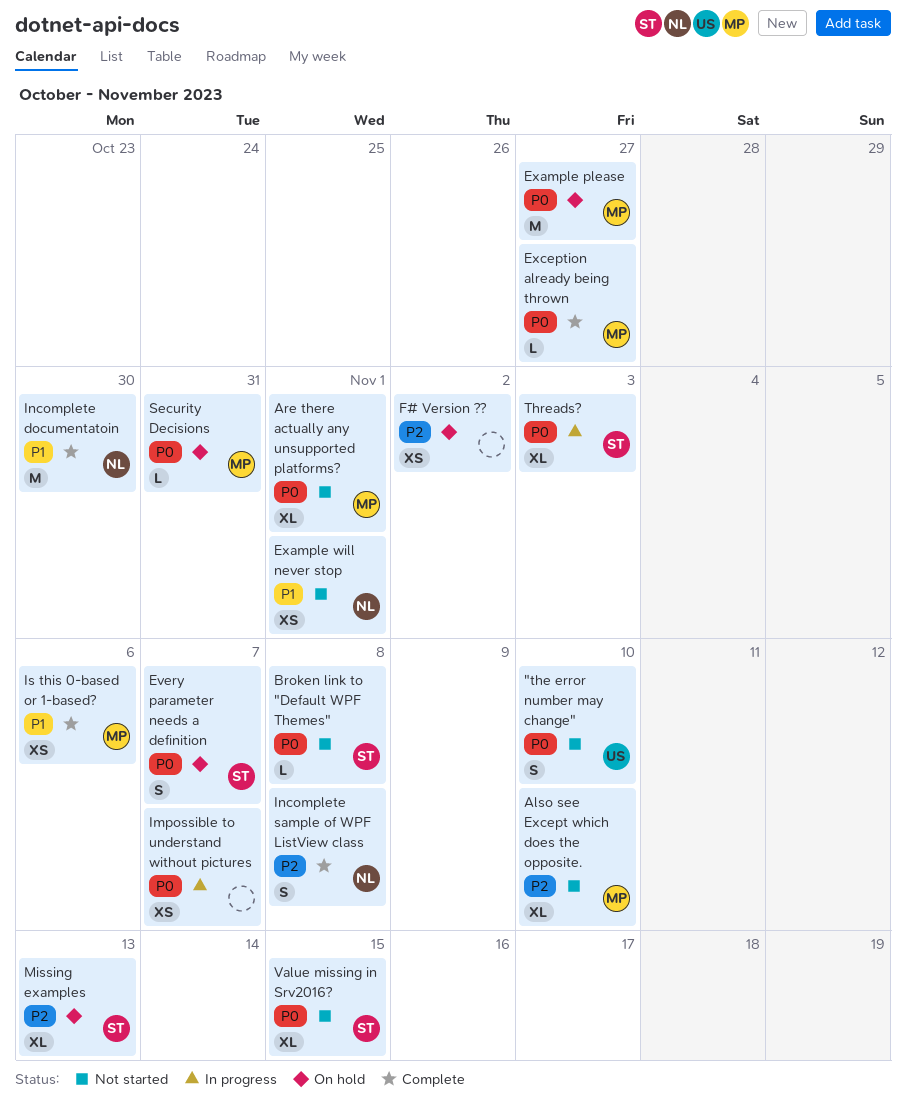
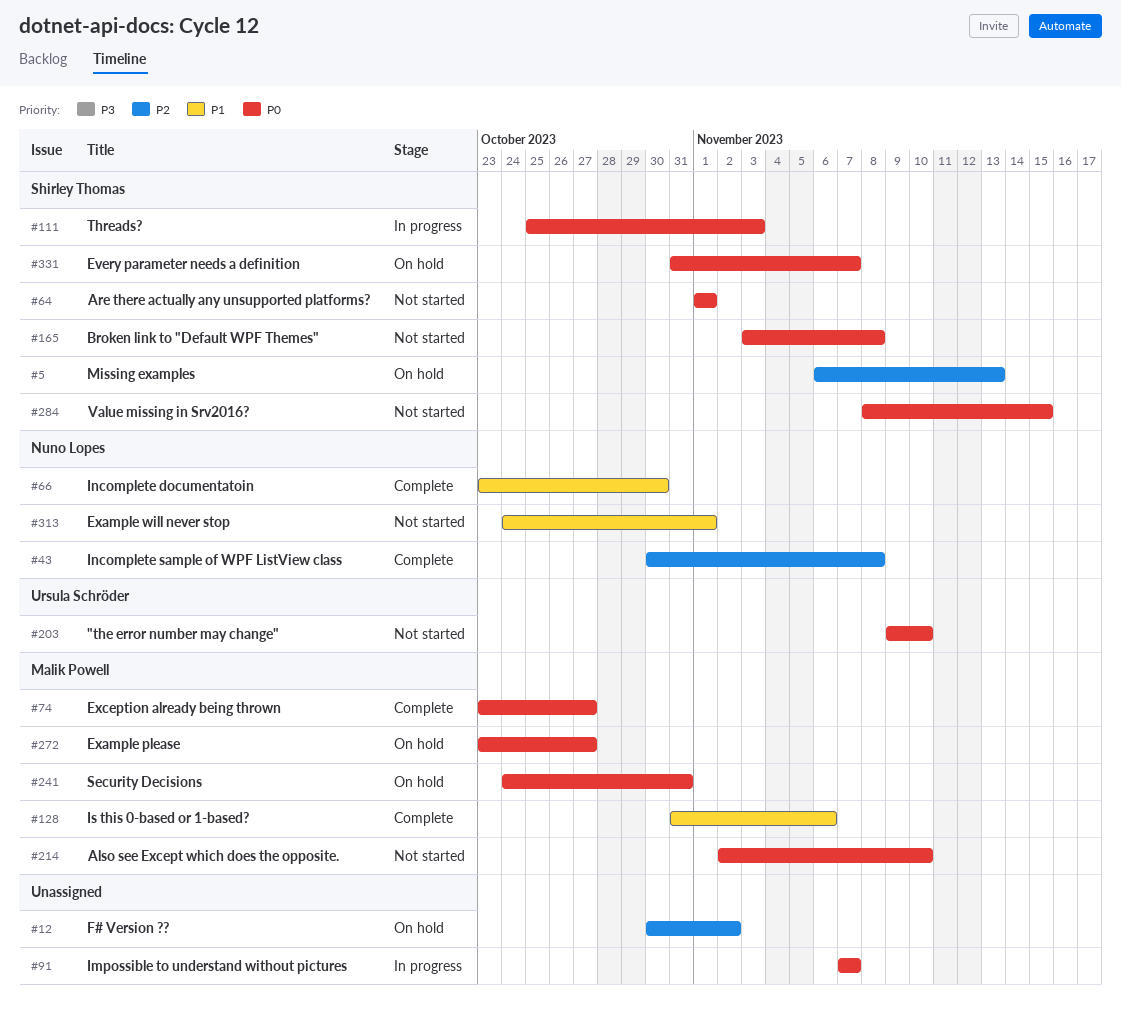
Also see Except which does the opposite., priority: P2 -> P0
Are there actually any unsupported platforms?, owner: Malik Powell -> Shirley Thomas

